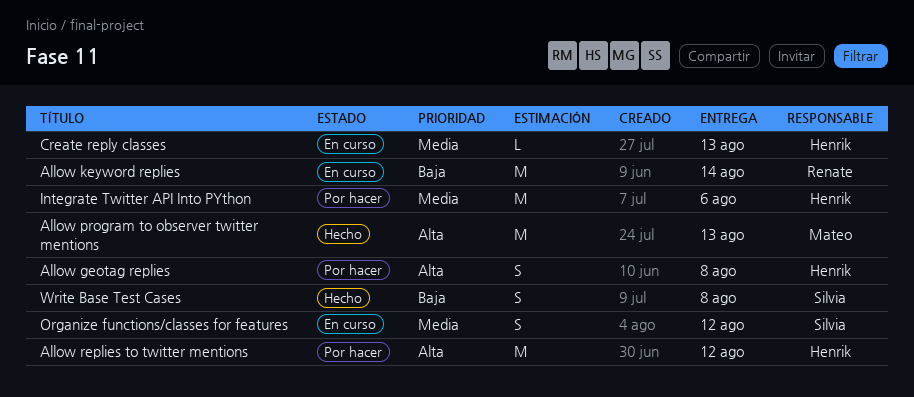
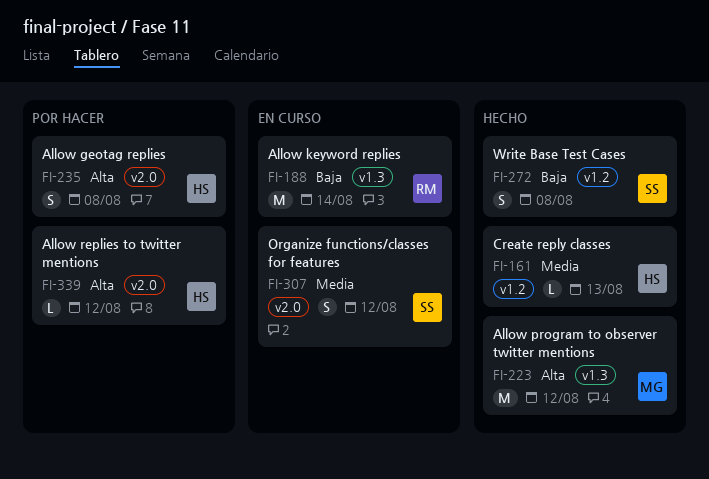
Allow program to observer twitter mentions, due: Aug 13 -> Aug 12
Allow replies to twitter mentions, estimate: M -> L
Create reply classes, status: En curso -> Hecho
Integrate Twitter API Into PYthon: present -> none

